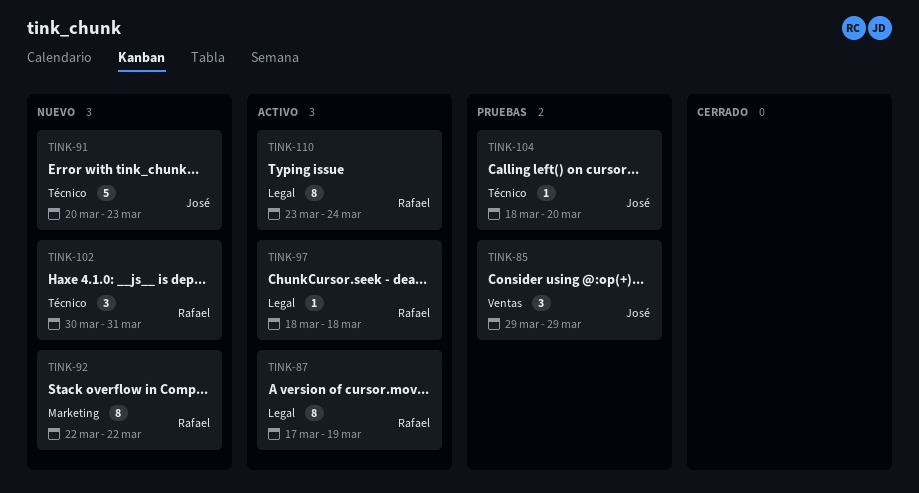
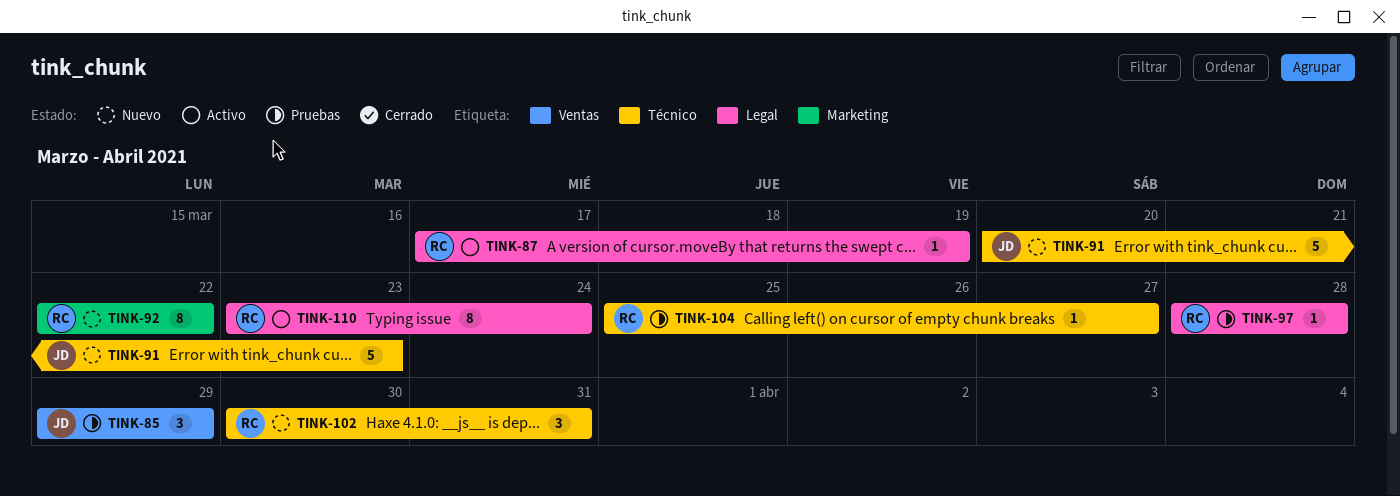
TINK-87, estimate: 8 -> 1
TINK-97, status: Activo -> Pruebas
TINK-97, start: Mar 18 -> Mar 28
TINK-97, due: Mar 18 -> Mar 28
TINK-104, owner: José -> Rafael
TINK-104, start: Mar 18 -> Mar 25
TINK-104, due: Mar 20 -> Mar 27

